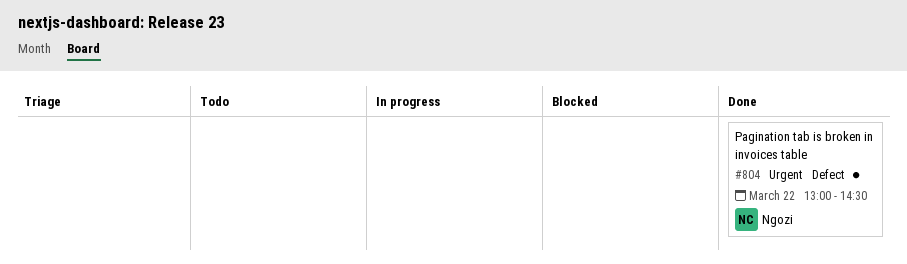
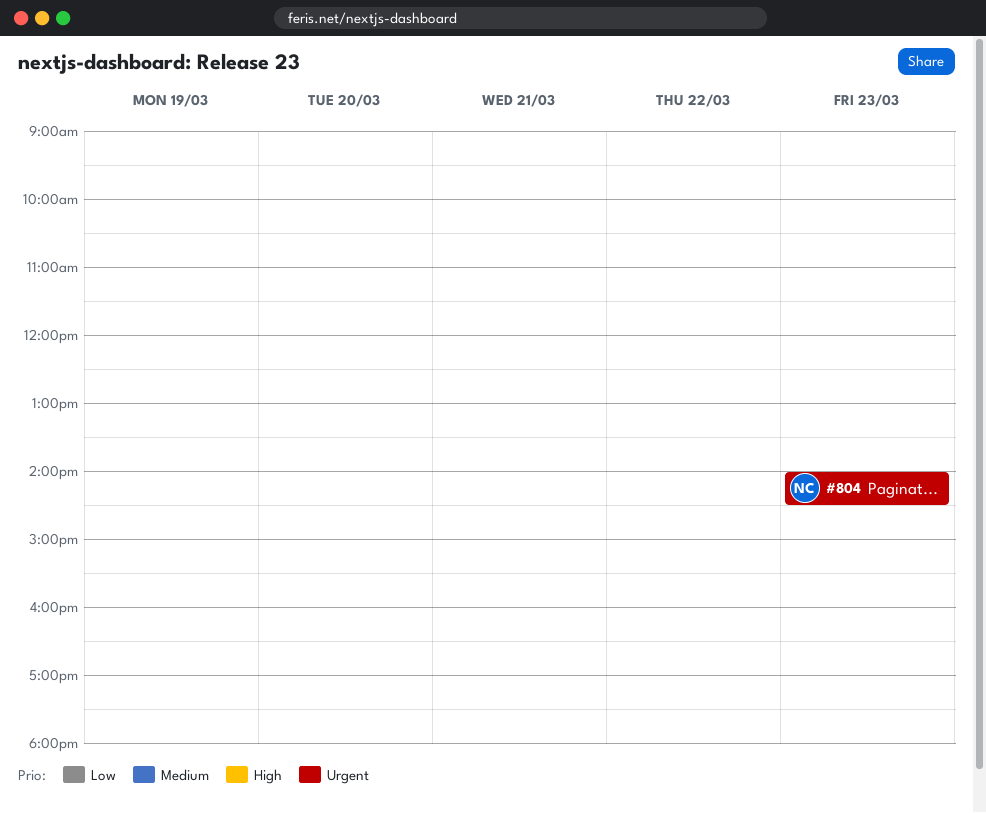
#804, day: Mar 22 -> Mar 23
#804, begins: 13:00 -> 14:00

